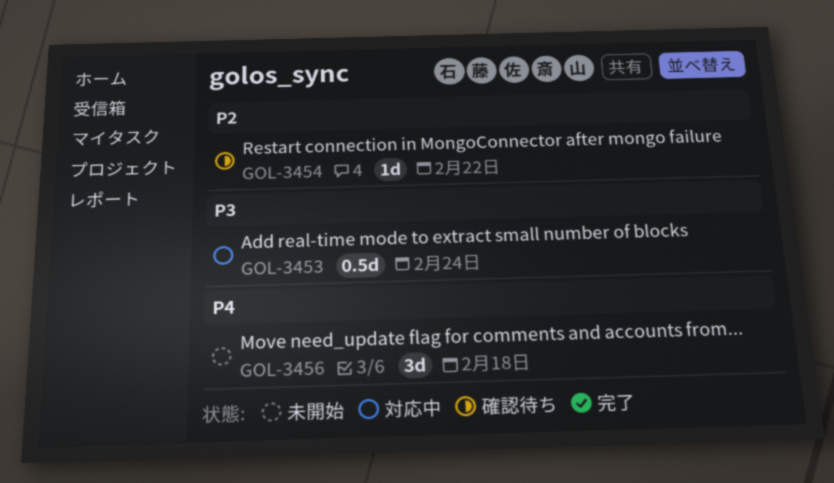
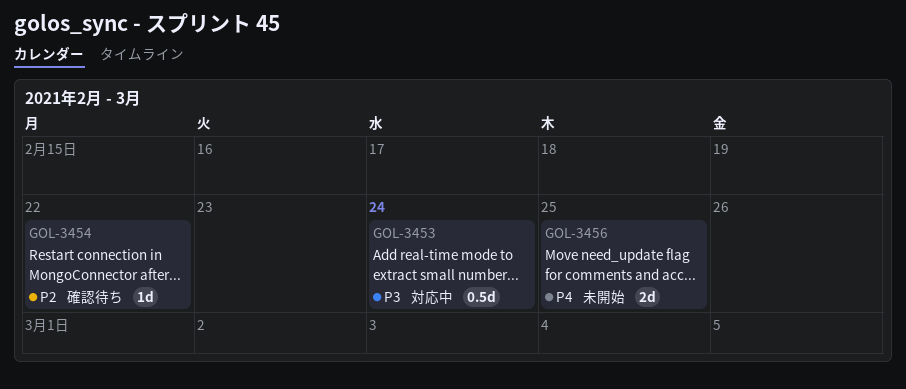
GOL-3456, estimate: 3d -> 2d
GOL-3456, due: Feb 18 -> Feb 25

